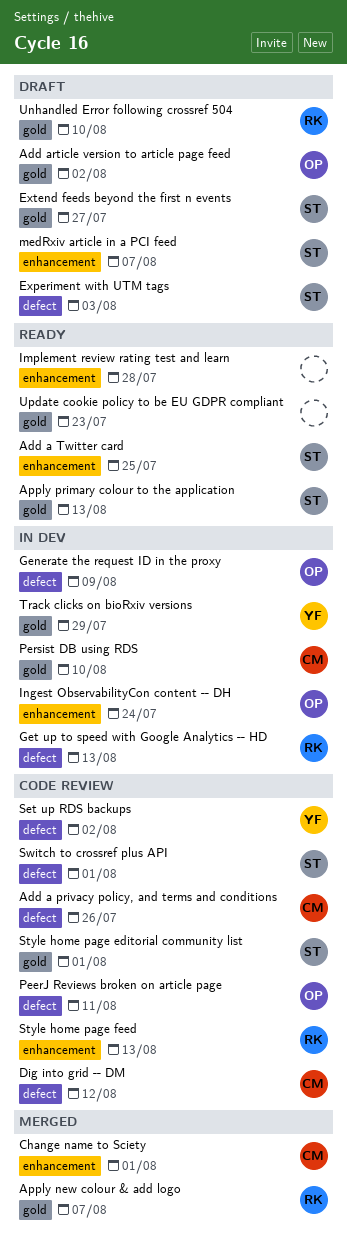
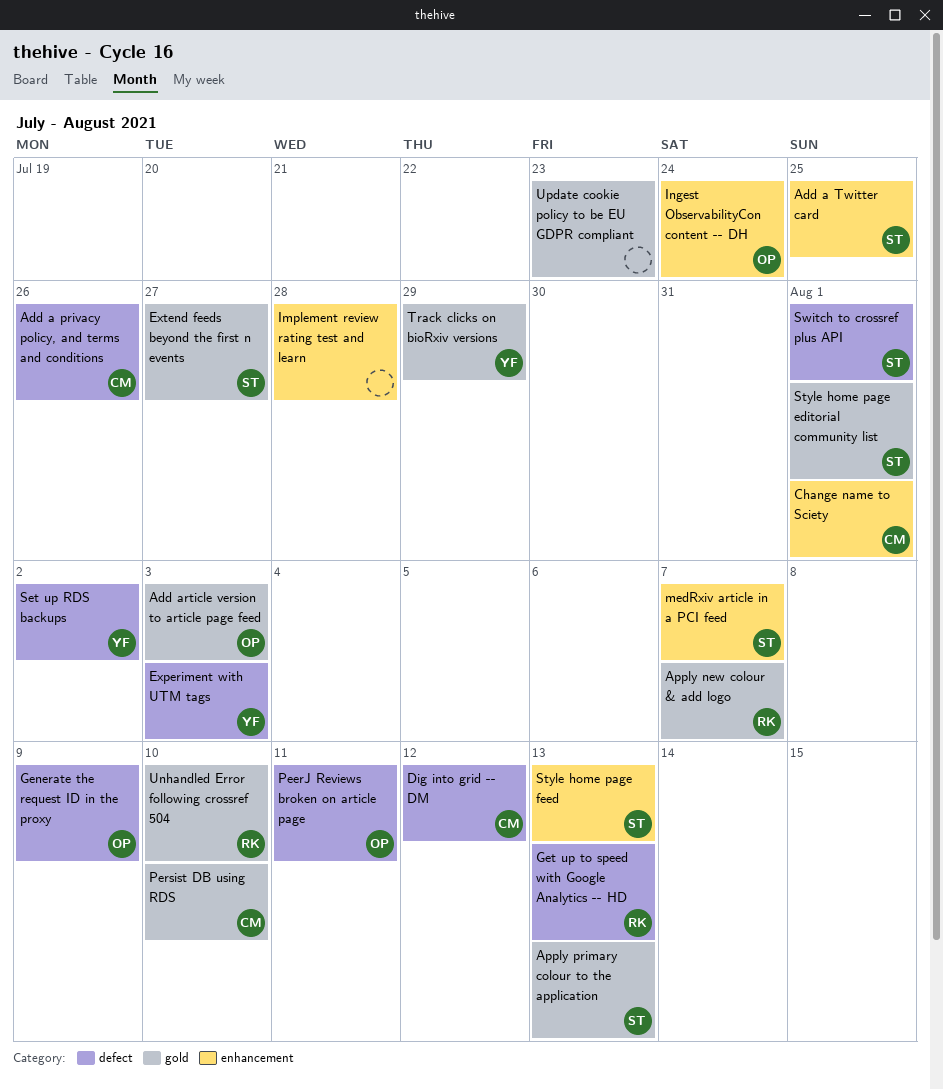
Add article version to article page feed, due: Aug 2 -> Aug 3
Experiment with UTM tags, owner: ST -> YF
Style home page feed, owner: RK -> ST

